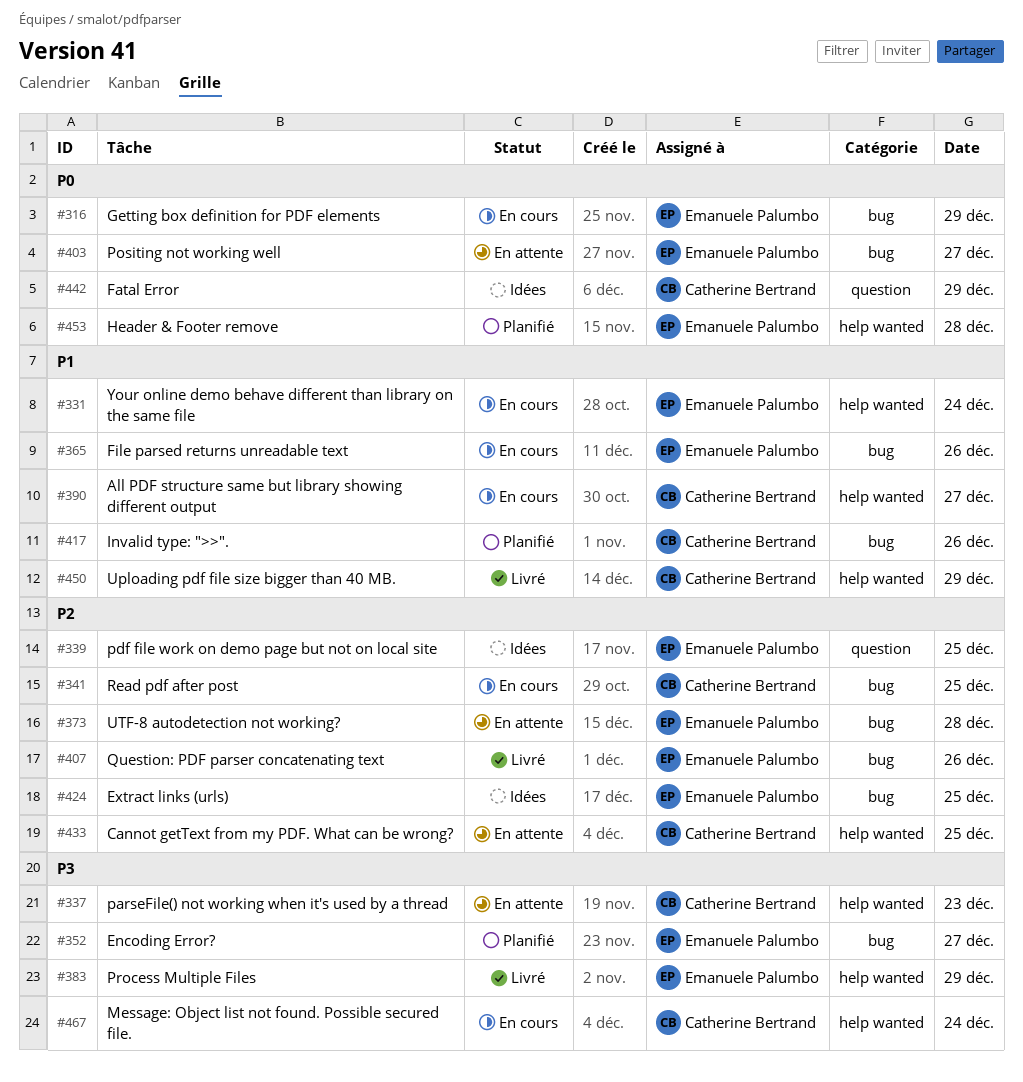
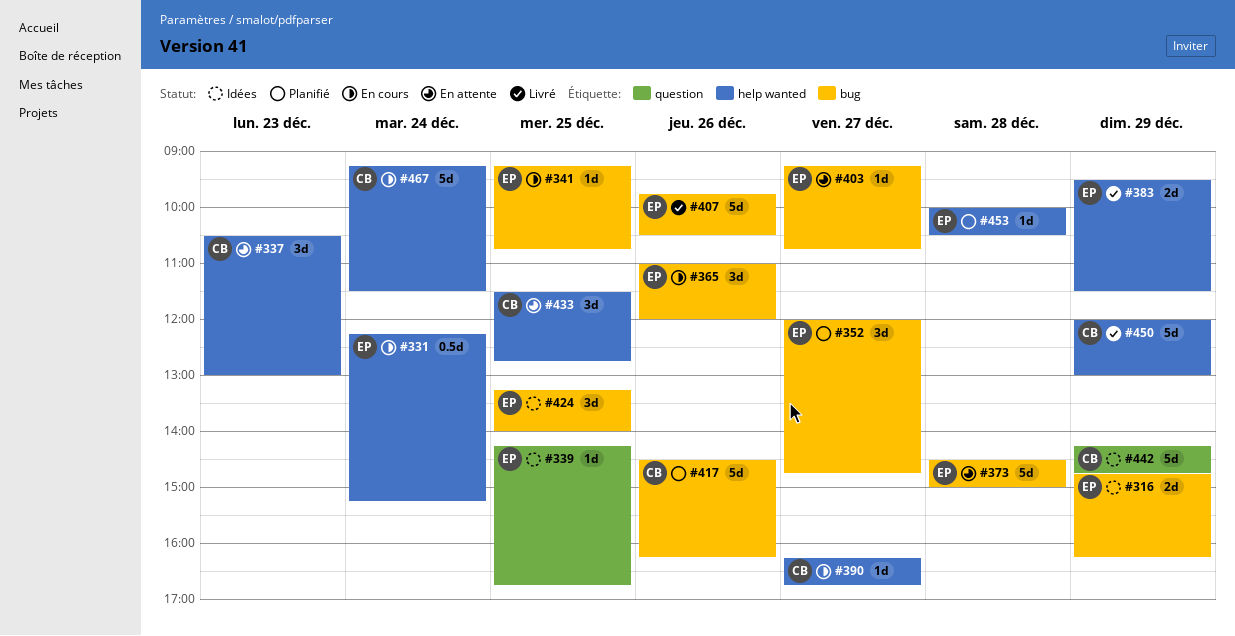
#316, status: En cours -> Idées
#341, owner: Catherine Bertrand -> Emanuele Palumbo

